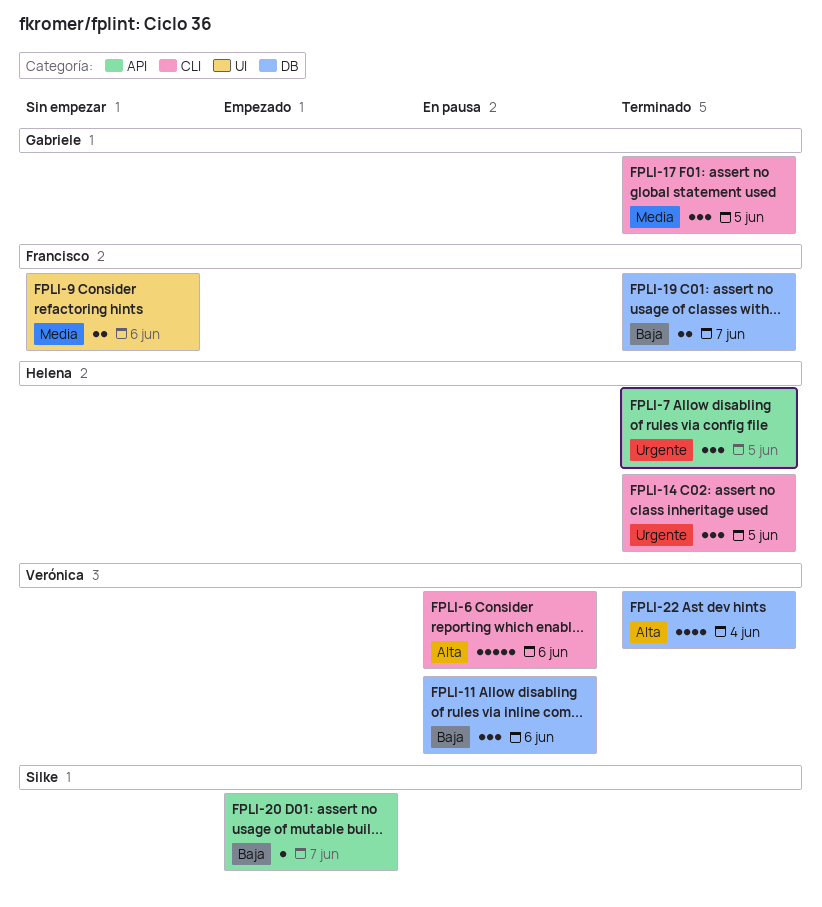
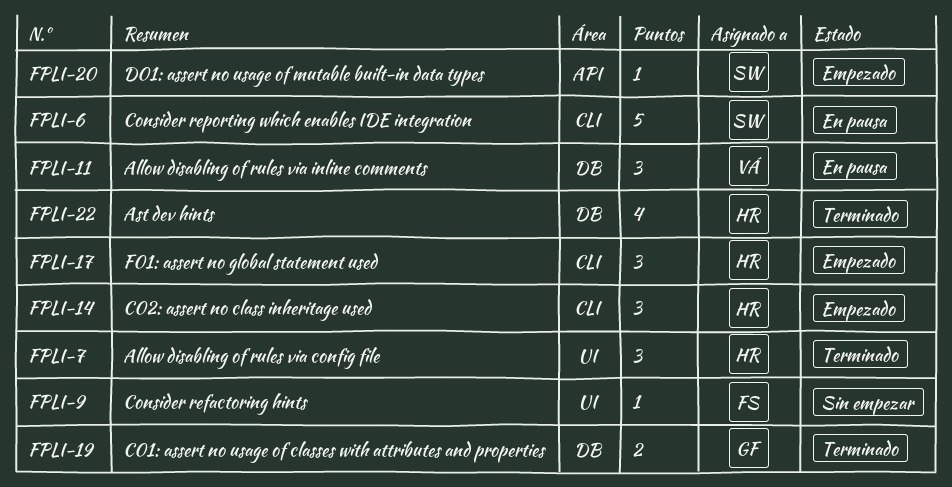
FPLI-6, owner: Verónica -> Silke
FPLI-7, label: API -> UI
FPLI-9, estimate: 2 -> 1
FPLI-14, status: Terminado -> Empezado
FPLI-17, status: Terminado -> Empezado
FPLI-17, owner: Gabriele -> Helena
FPLI-19, owner: Francisco -> Gabriele
FPLI-22, owner: Verónica -> Helena

